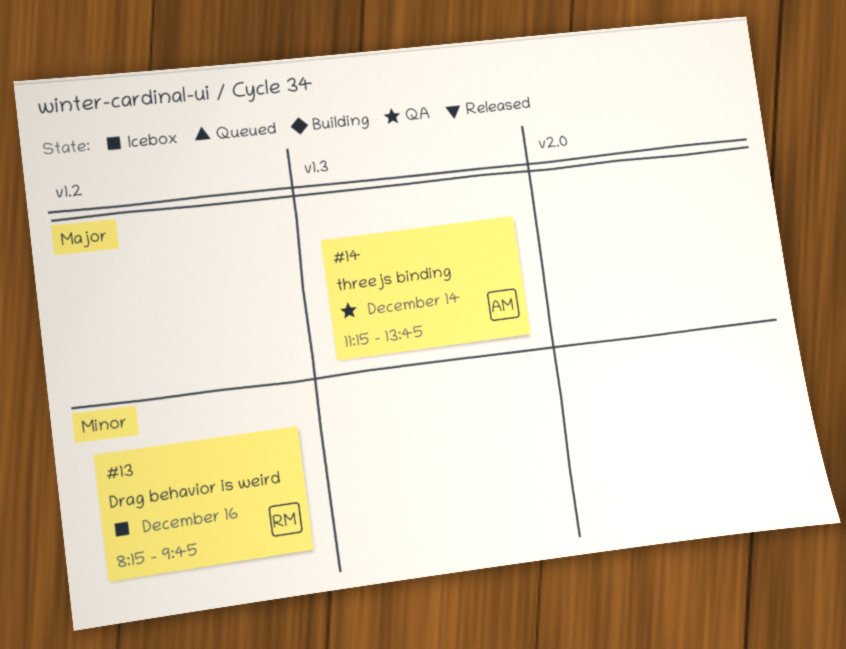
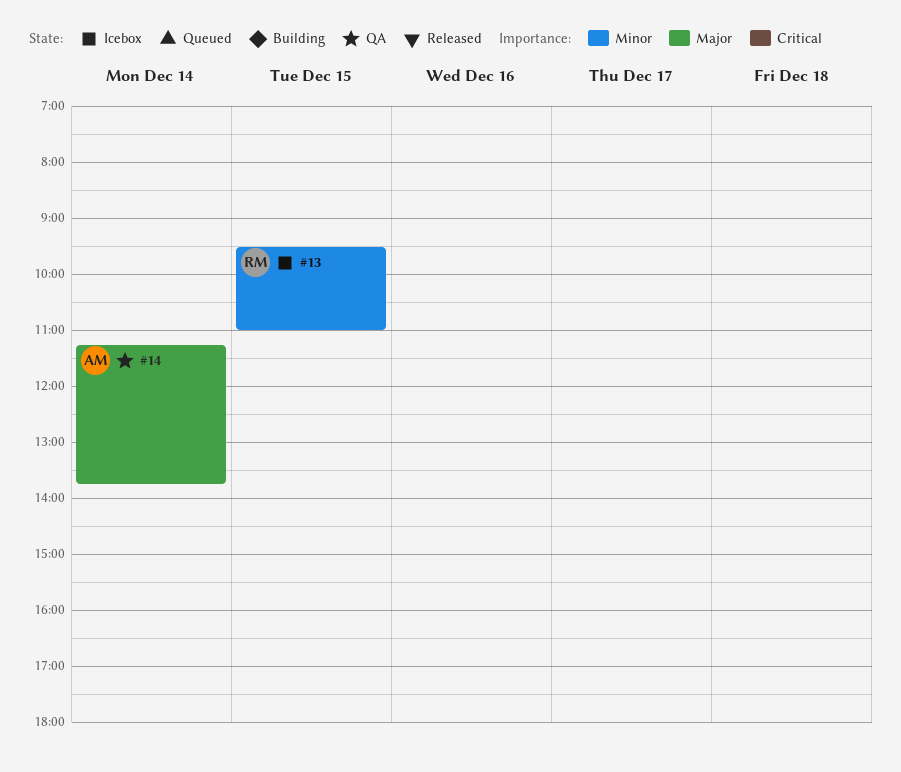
#13, day: Dec 16 -> Dec 15
#13, begins: 08:15 -> 09:30
#13, ends: 09:45 -> 11:00

